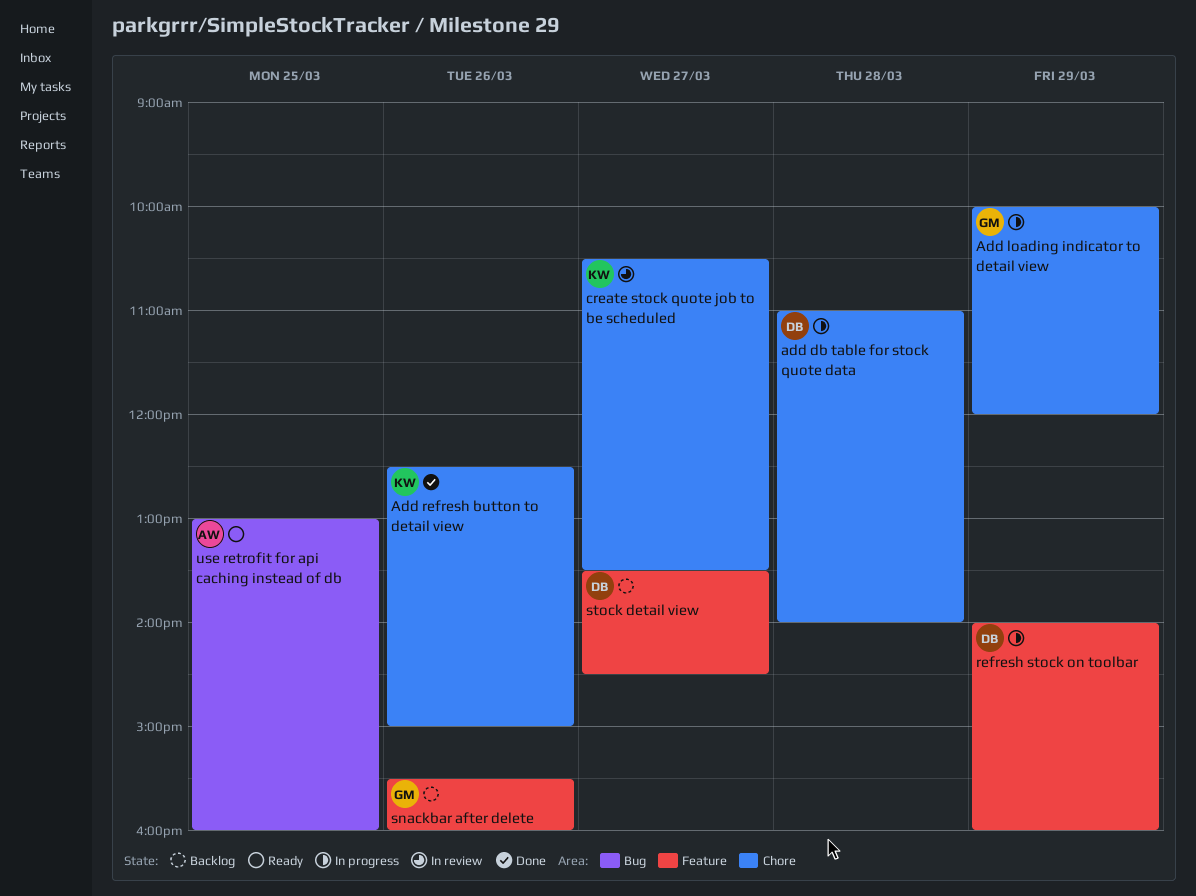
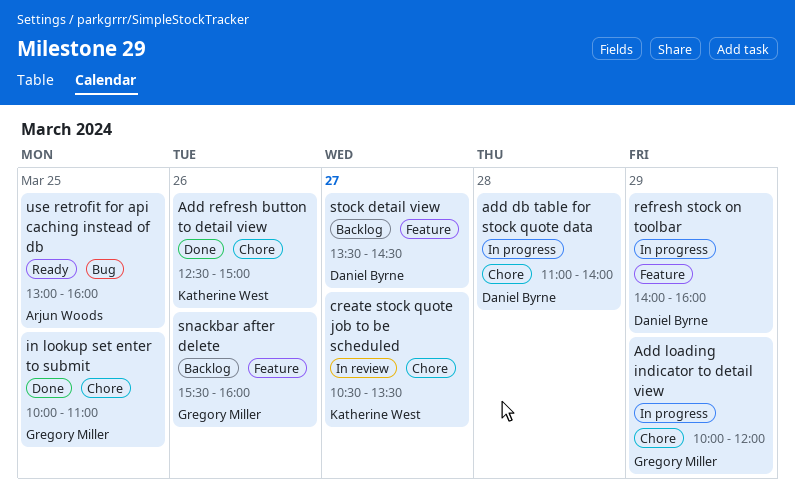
in lookup set enter to submit: none -> present

